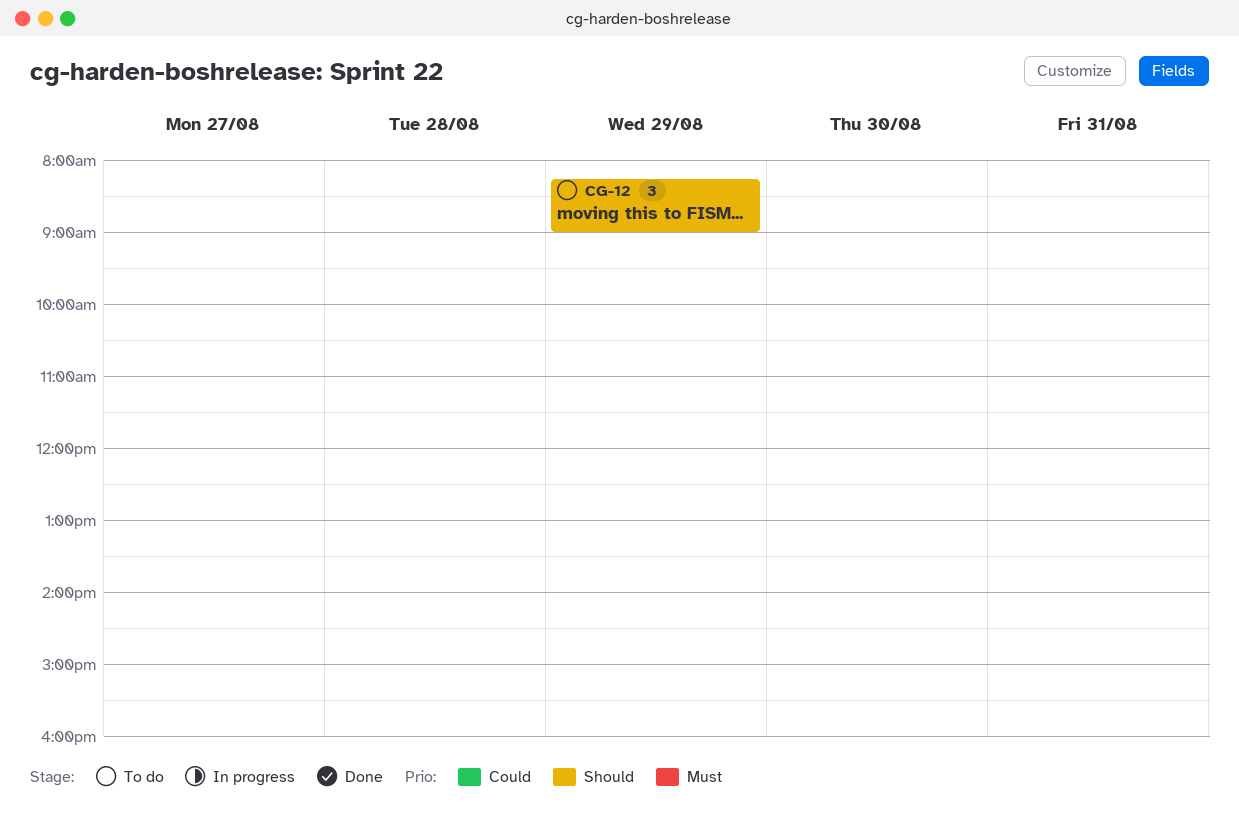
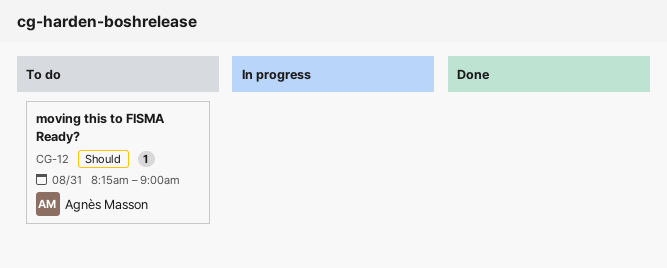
CG-12, estimate: 3 -> 1
CG-12, day: Aug 29 -> Aug 31

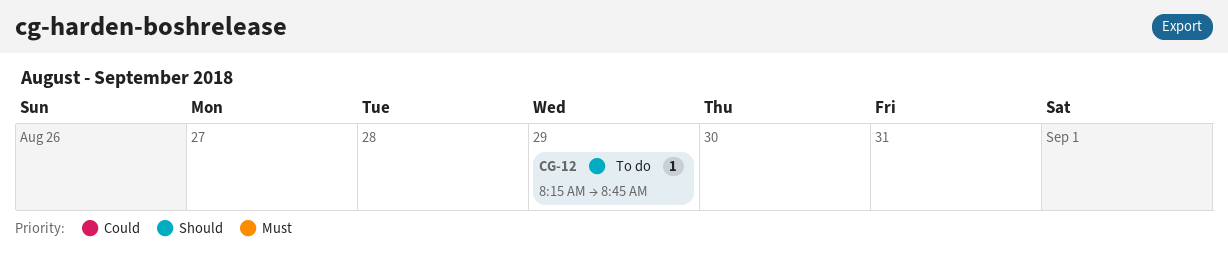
CG-12, day: Aug 31 -> Aug 29
CG-12, ends: 09:00 -> 08:45

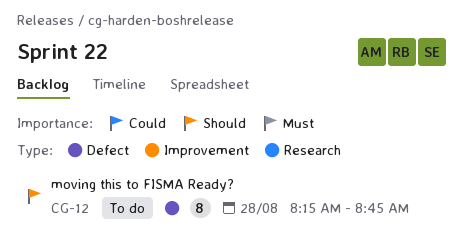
CG-12, estimate: 1 -> 8
CG-12, day: Aug 29 -> Aug 28

